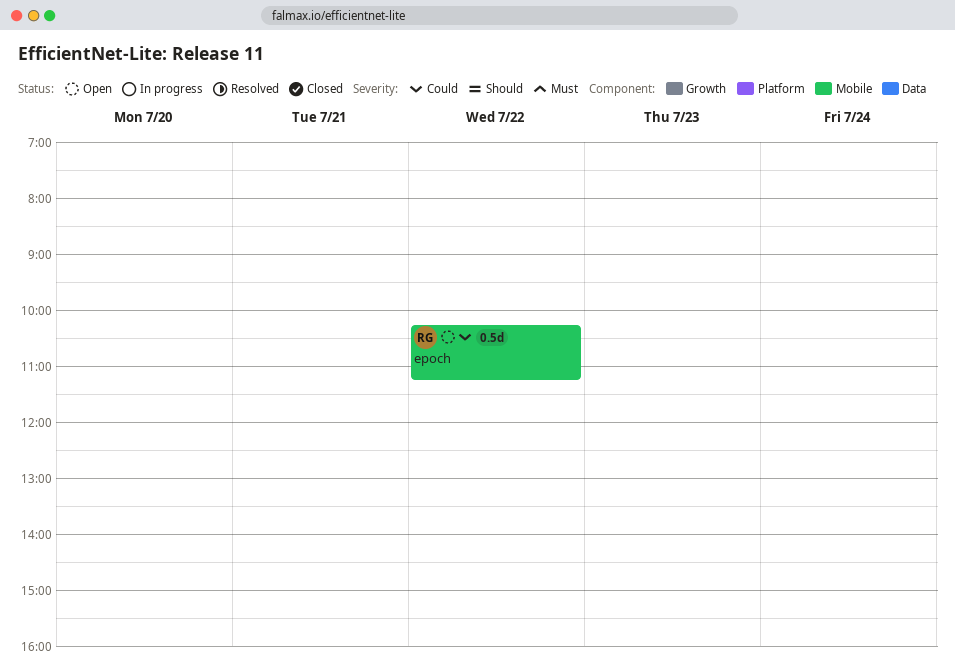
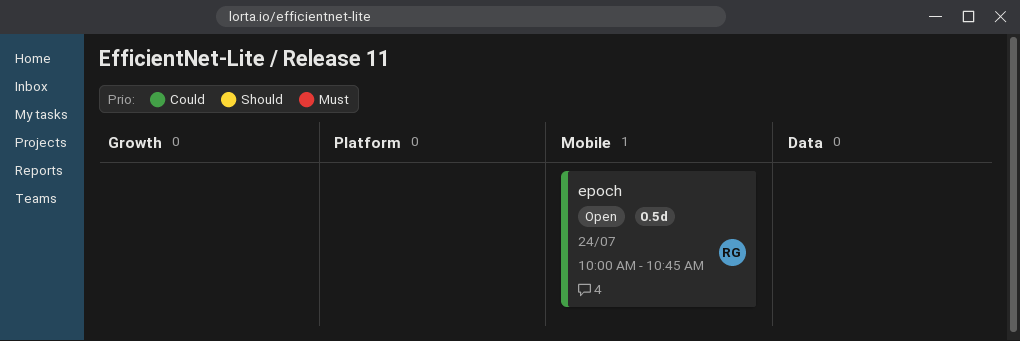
epoch, day: Jul 22 -> Jul 24
epoch, begins: 10:15 -> 10:00
epoch, ends: 11:15 -> 10:45

